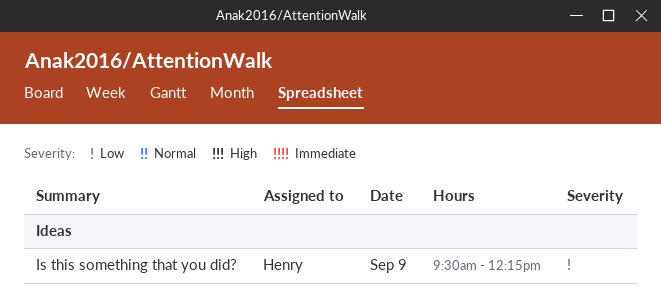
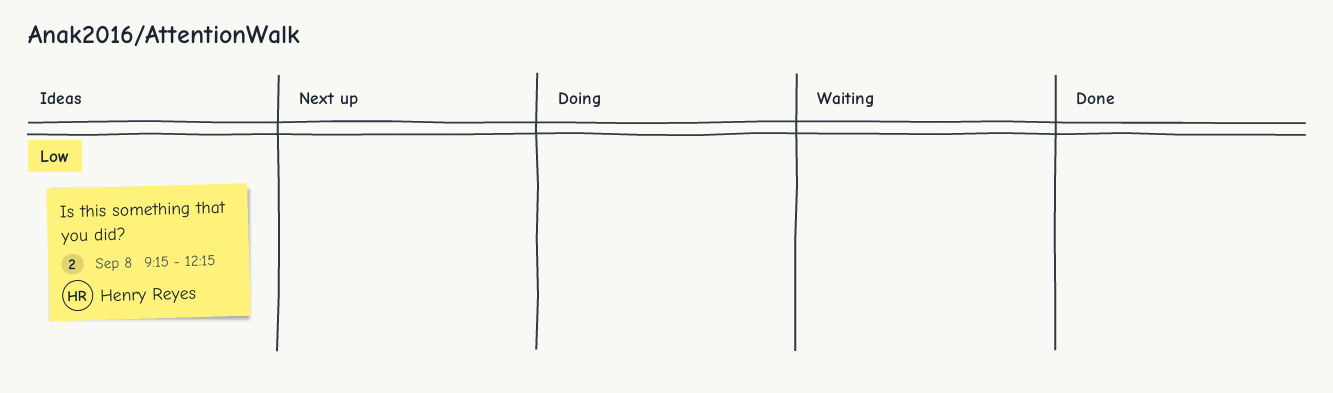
Is this something that you did?, day: Sep 9 -> Sep 8
Is this something that you did?, begins: 09:30 -> 09:15

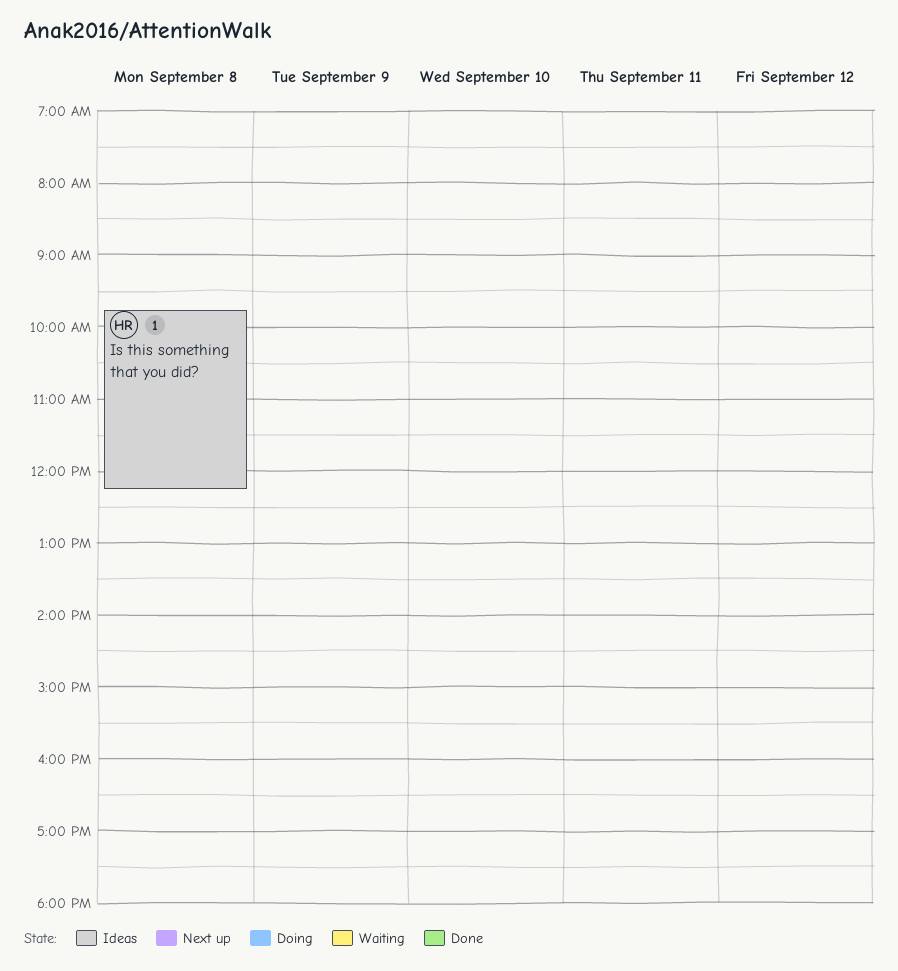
Is this something that you did?, estimate: 2 -> 1
Is this something that you did?, begins: 09:15 -> 09:45

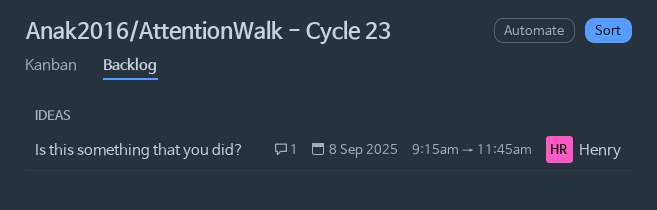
Is this something that you did?, begins: 09:45 -> 09:15
Is this something that you did?, ends: 12:15 -> 11:45

